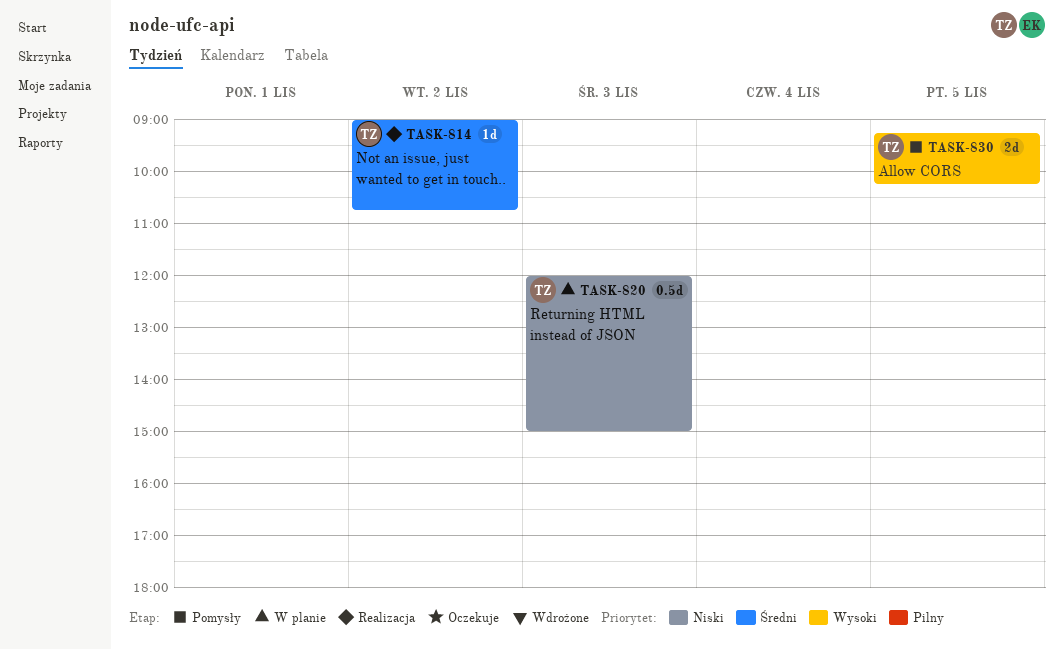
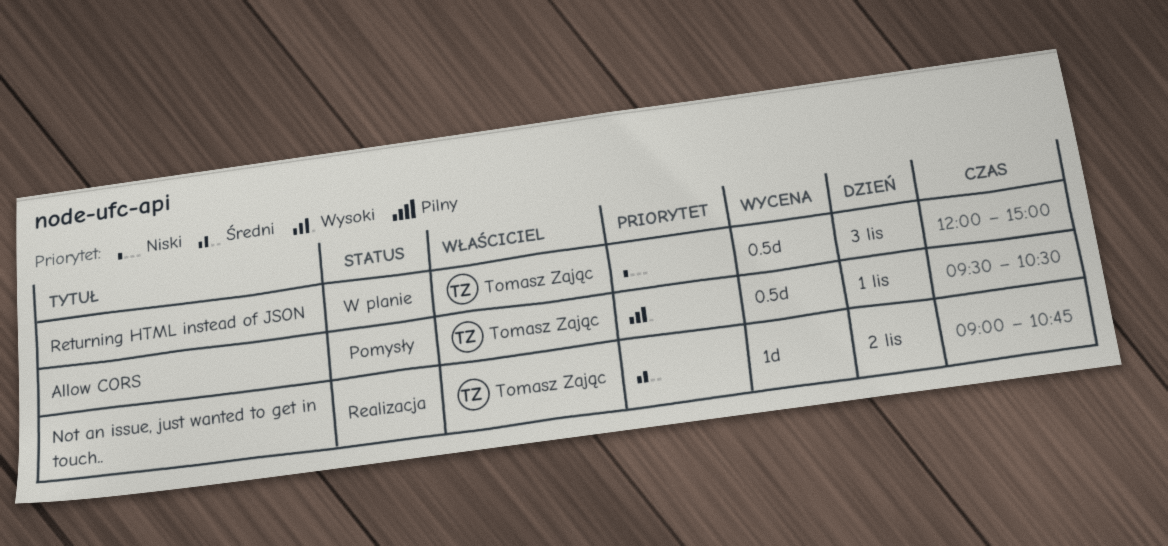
Allow CORS, estimate: 2d -> 0.5d
Allow CORS, day: Nov 5 -> Nov 1
Allow CORS, begins: 09:15 -> 09:30
Allow CORS, ends: 10:15 -> 10:30

